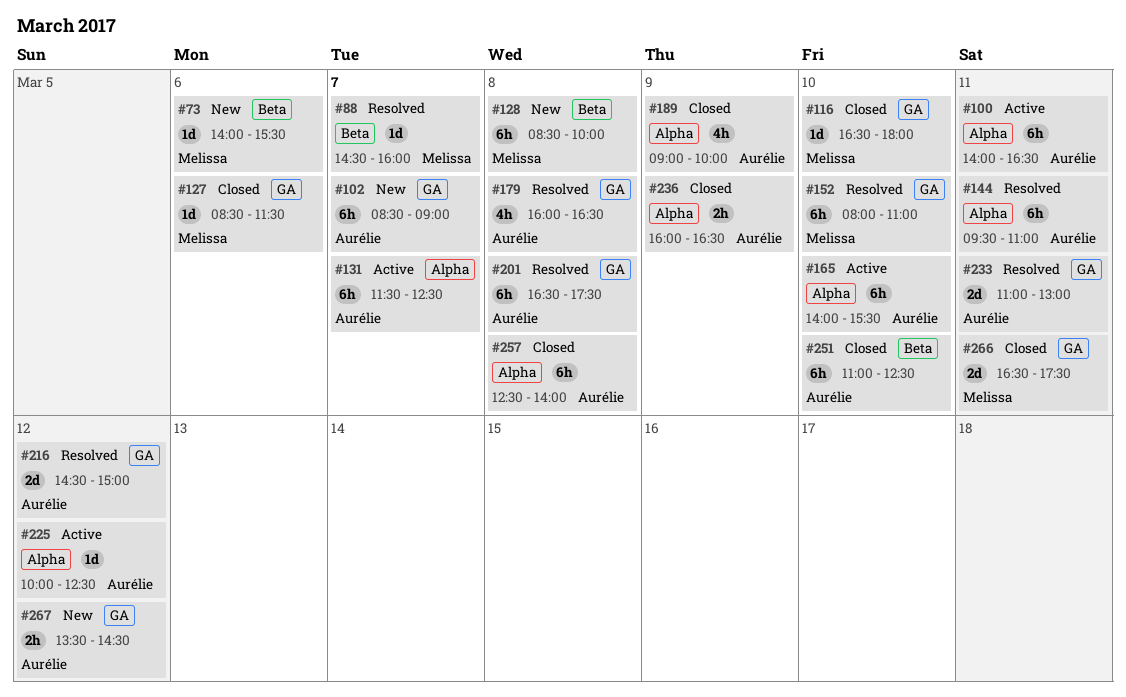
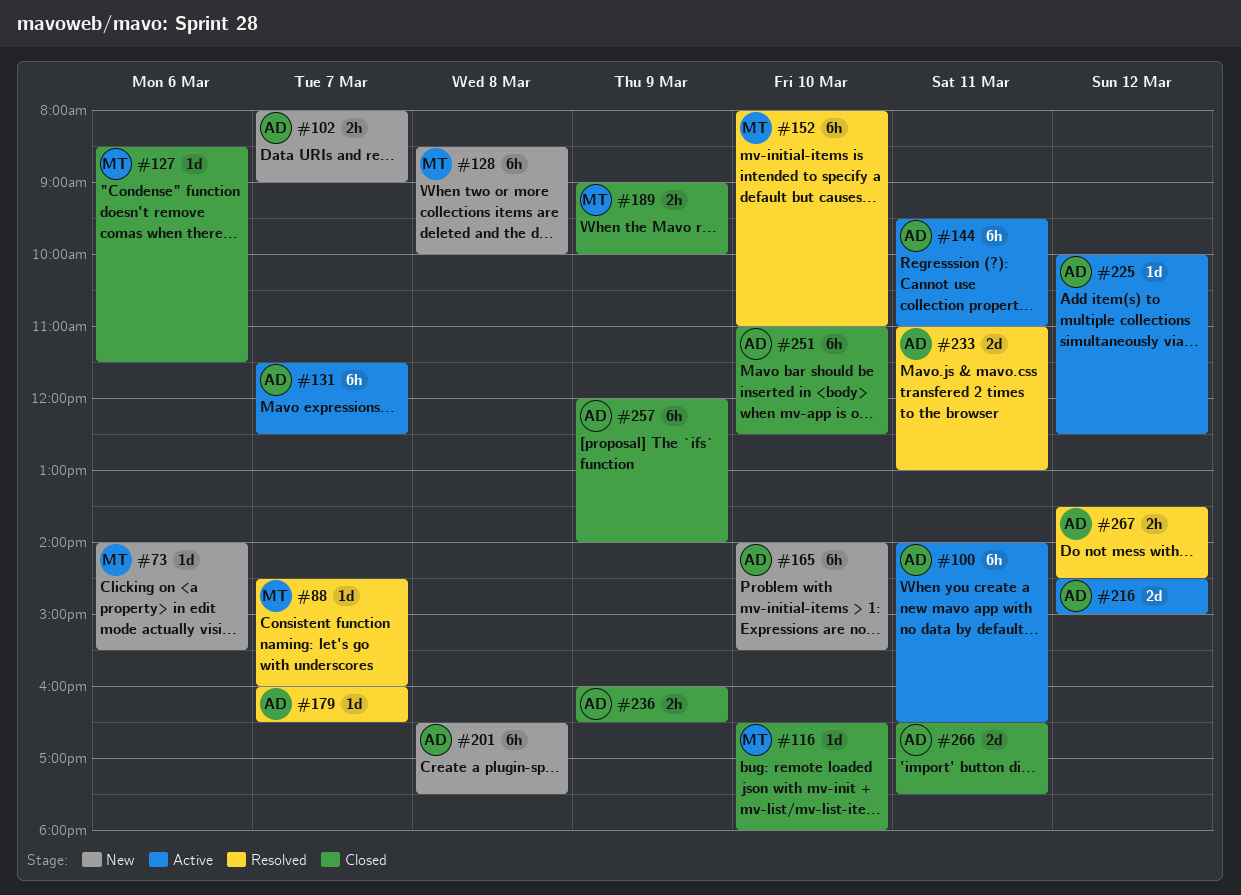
#102, estimate: 6h -> 2h
#102, begins: 08:30 -> 08:00
#144, status: Resolved -> Active
#165, status: Active -> New
#179, estimate: 4h -> 1d
#179, day: Mar 8 -> Mar 7
#189, owner: Aurélie -> Melissa
#189, estimate: 4h -> 2h
#201, status: Resolved -> New
#216, status: Resolved -> Active
#257, day: Mar 8 -> Mar 9
#257, begins: 12:30 -> 12:00
#266, owner: Melissa -> Aurélie
#267, status: New -> Resolved

